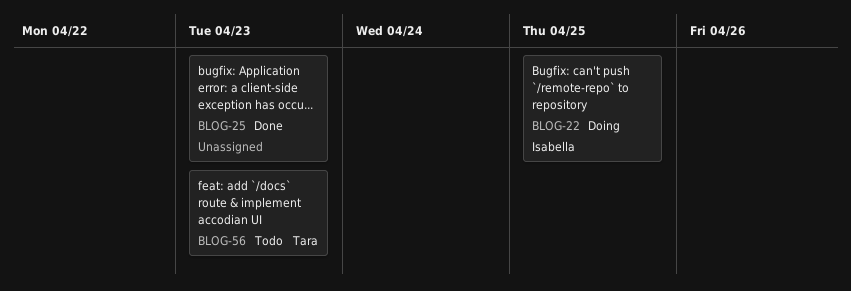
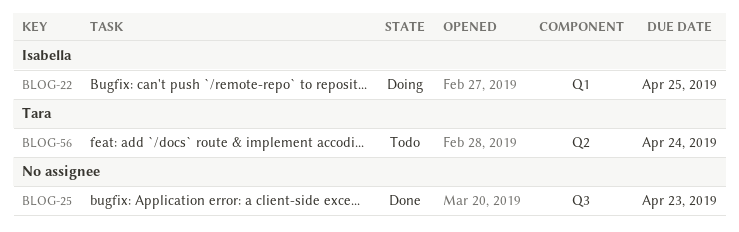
BLOG-56, due: Apr 23 -> Apr 24

